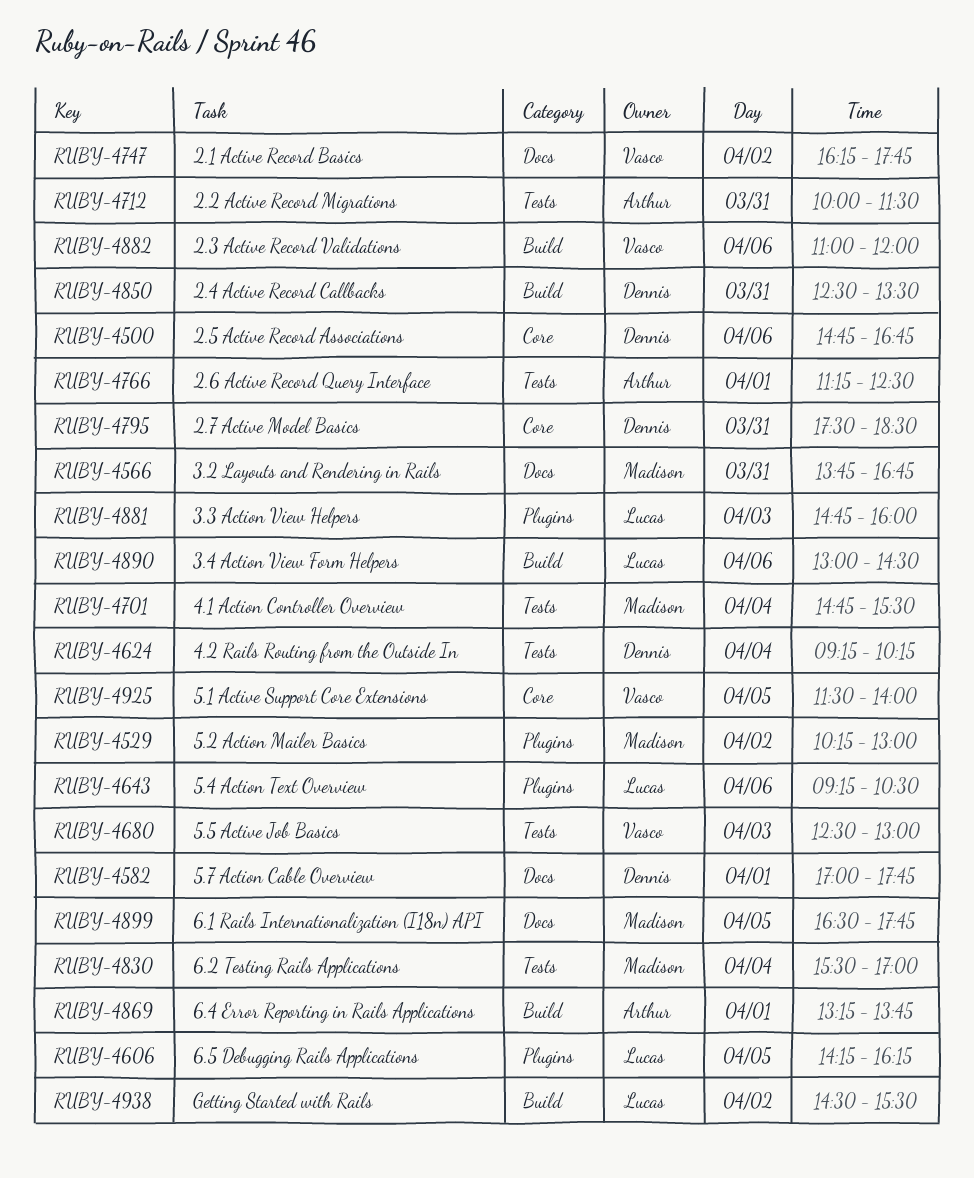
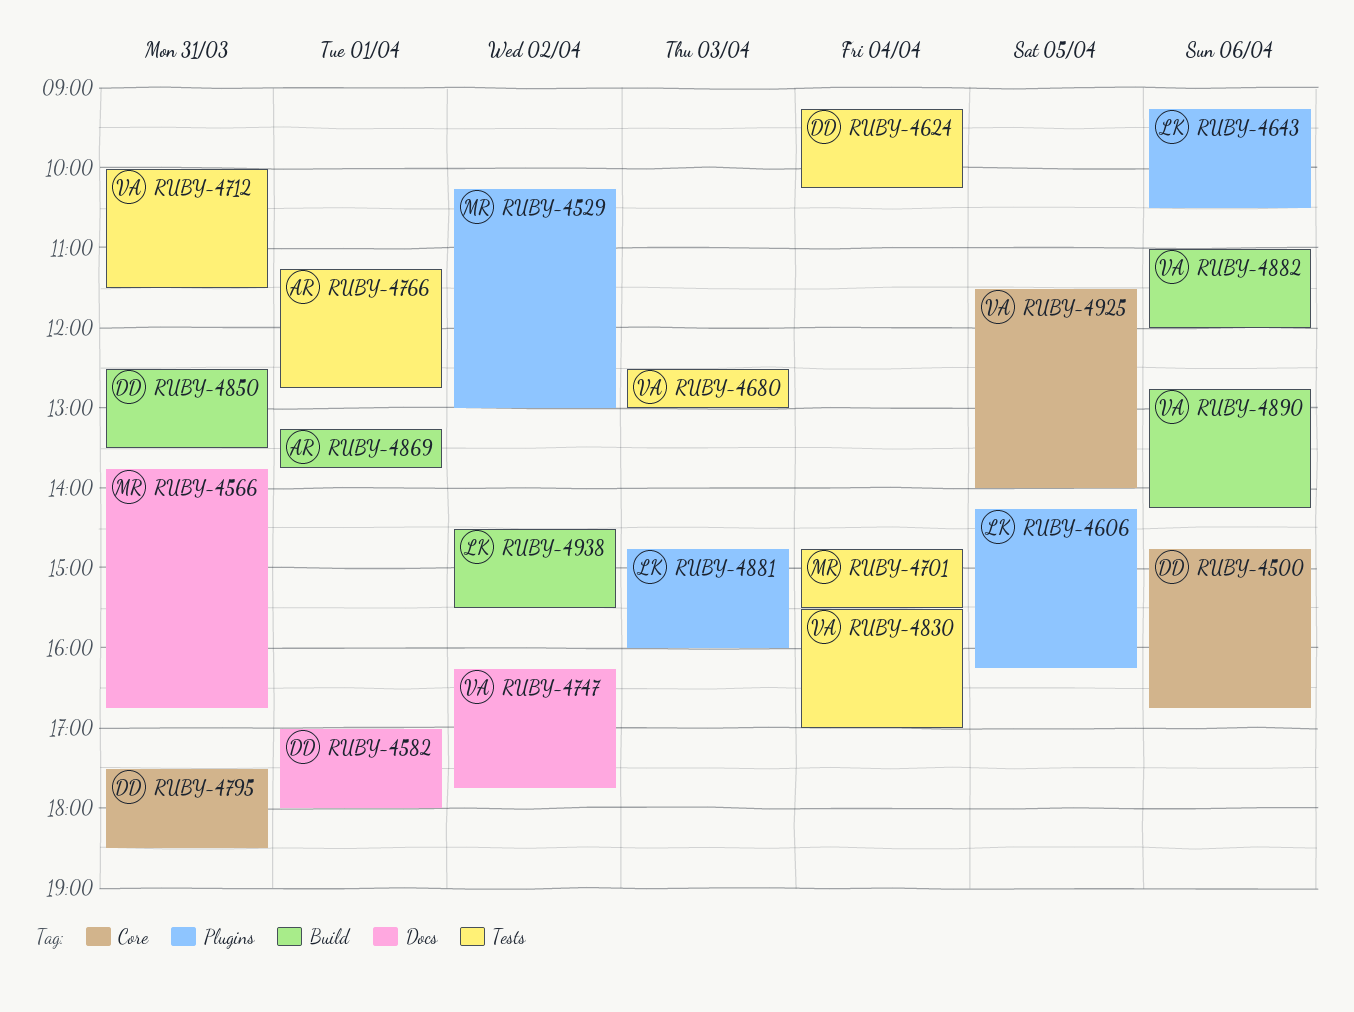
RUBY-4582, ends: 17:45 -> 18:00
RUBY-4712, owner: Arthur -> Vasco
RUBY-4766, ends: 12:30 -> 12:45
RUBY-4830, owner: Madison -> Vasco
RUBY-4890, owner: Lucas -> Vasco
RUBY-4890, begins: 13:00 -> 12:45
RUBY-4890, ends: 14:30 -> 14:15
RUBY-4899: present -> none

